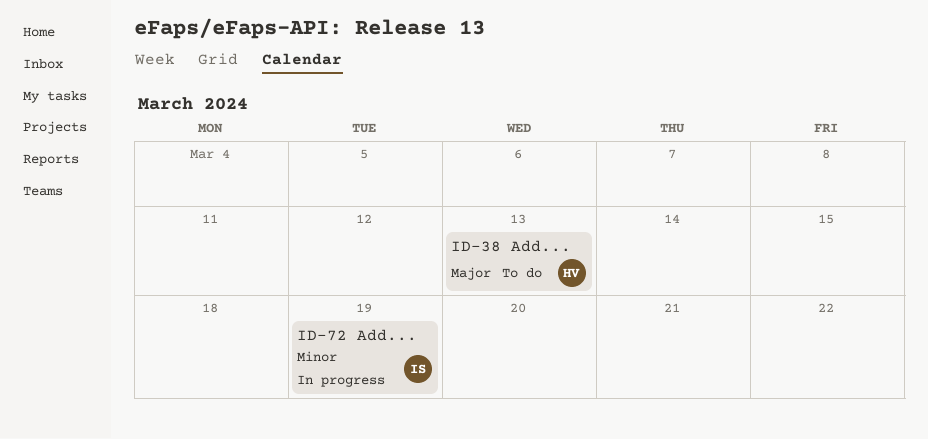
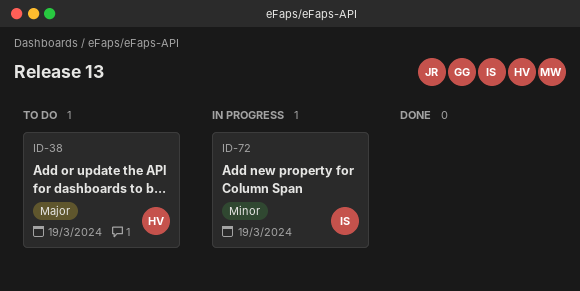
ID-38, due: Mar 13 -> Mar 19

